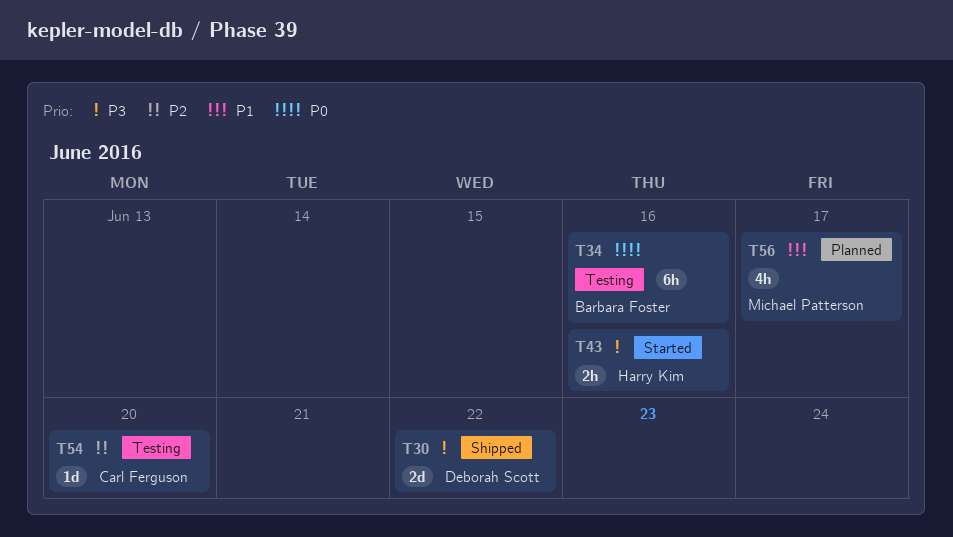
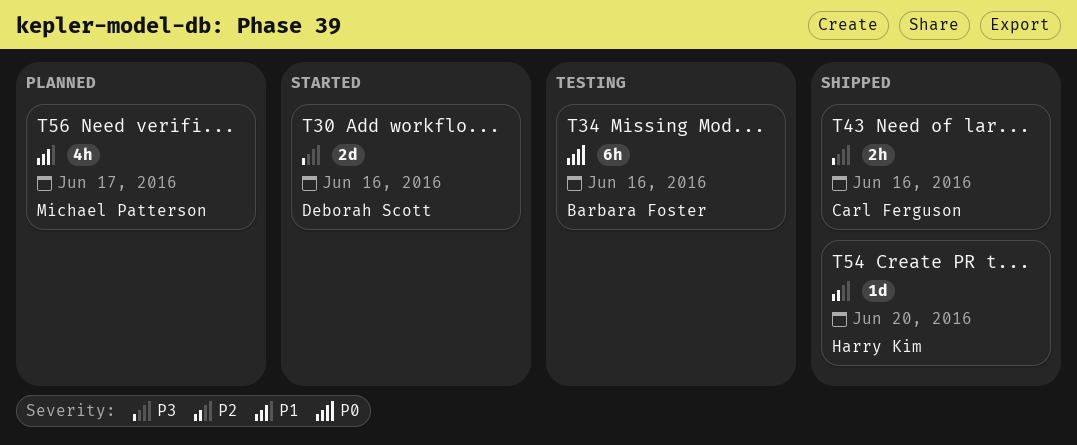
T30, status: Shipped -> Started
T30, due: Jun 22 -> Jun 16
T43, status: Started -> Shipped
T43, owner: Harry Kim -> Carl Ferguson
T54, status: Testing -> Shipped
T54, owner: Carl Ferguson -> Harry Kim

